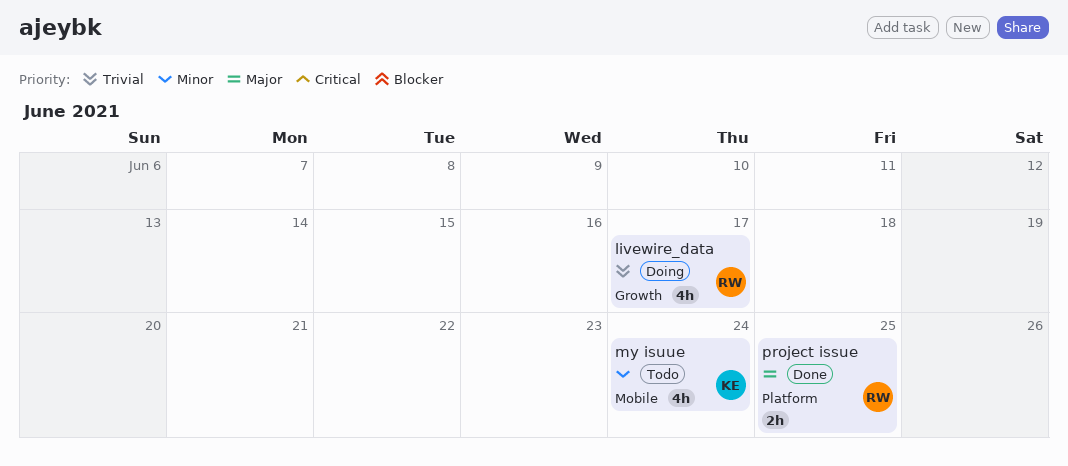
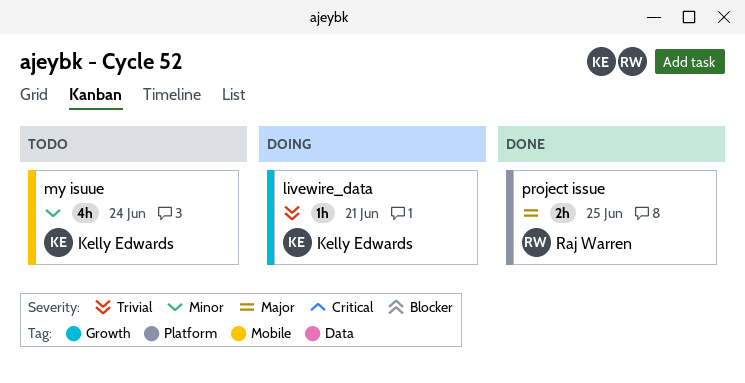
livewire_data, owner: Raj Warren -> Kelly Edwards
livewire_data, estimate: 4h -> 1h
livewire_data, due: Jun 17 -> Jun 21

